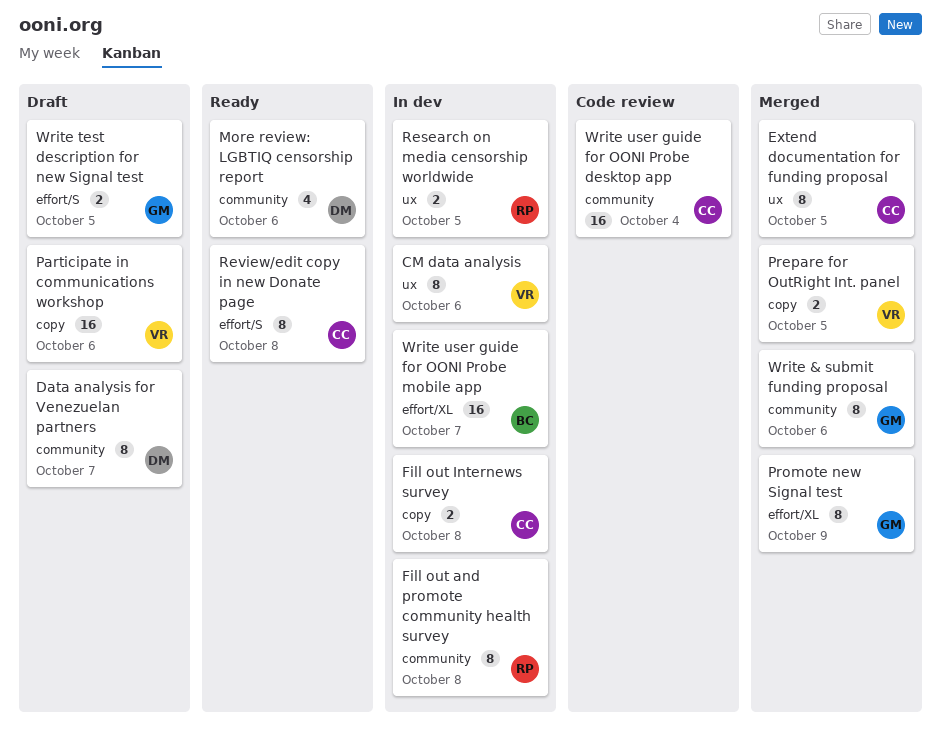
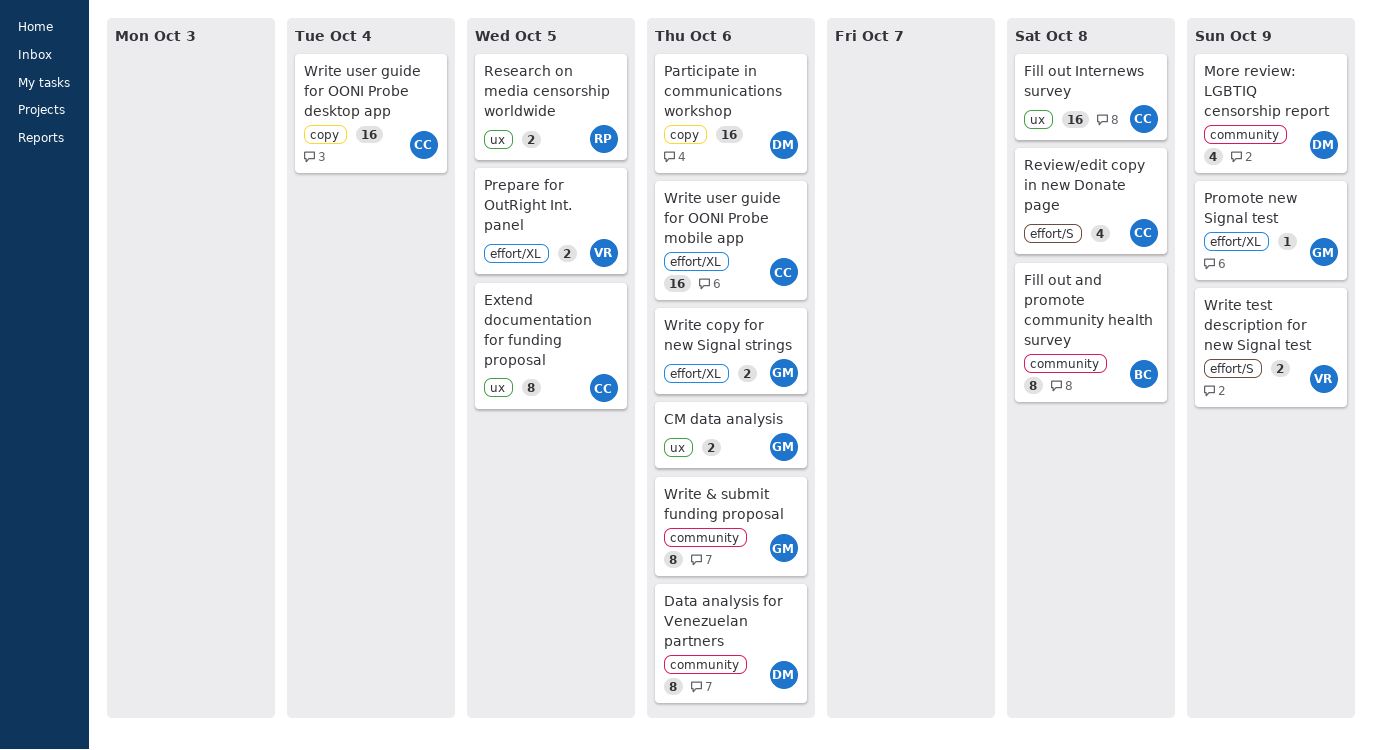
CM data analysis, owner: VR -> GM
CM data analysis, estimate: 8 -> 2
Data analysis for Venezuelan partners, due: Oct 7 -> Oct 6
Fill out and promote community health survey, owner: RP -> BC
Fill out Internews survey, label: copy -> ux
Fill out Internews survey, estimate: 2 -> 16
More review: LGBTIQ censorship report, due: Oct 6 -> Oct 9
Participate in communications workshop, owner: VR -> DM
Prepare for OutRight Int. panel, label: copy -> effort/XL
Promote new Signal test, estimate: 8 -> 1
Review/edit copy in new Donate page, estimate: 8 -> 4
Write copy for new Signal strings: none -> present
Write test description for new Signal test, owner: GM -> VR
Write test description for new Signal test, due: Oct 5 -> Oct 9
Write user guide for OONI Probe desktop app, label: community -> copy
Write user guide for OONI Probe mobile app, owner: BC -> CC
Write user guide for OONI Probe mobile app, due: Oct 7 -> Oct 6

